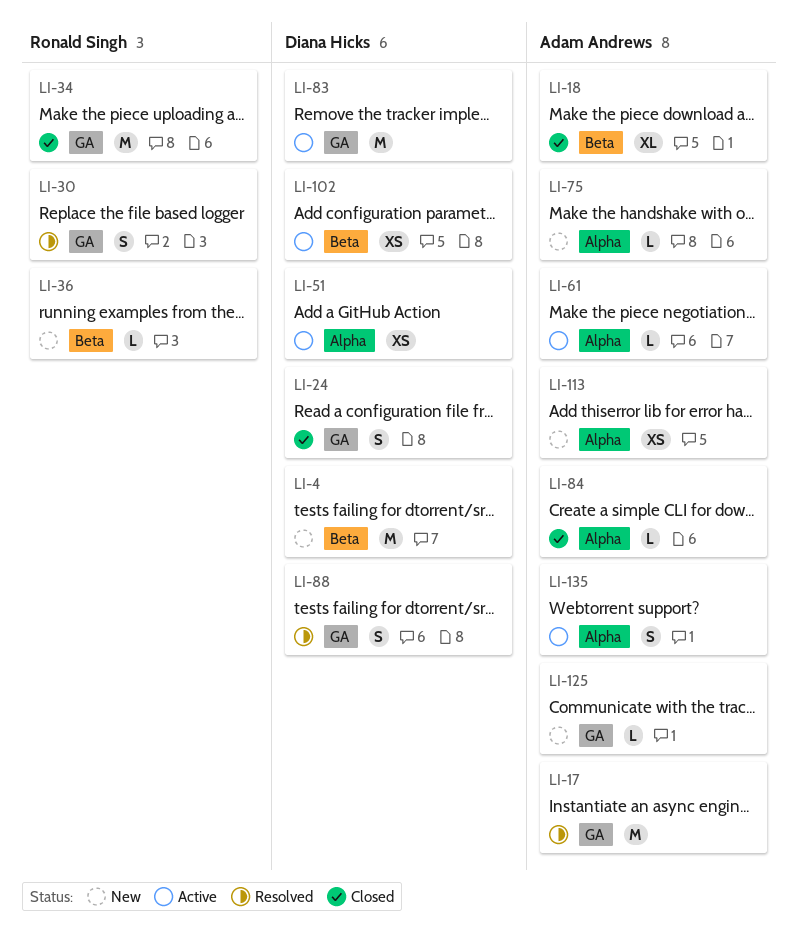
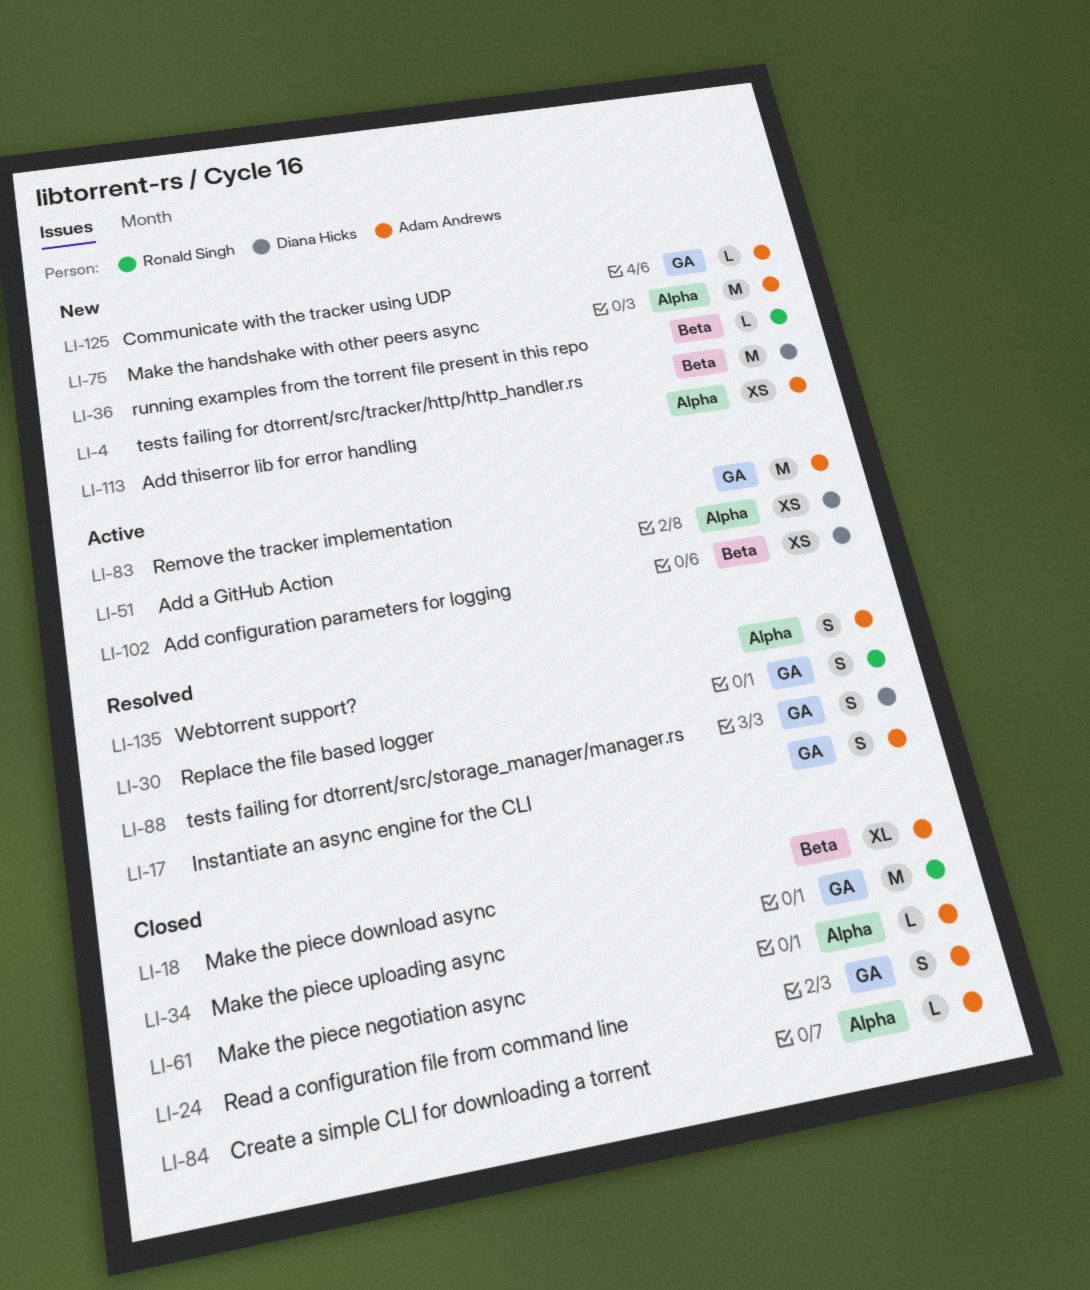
LI-17, estimate: M -> S
LI-24, owner: Diana Hicks -> Adam Andrews
LI-61, status: Active -> Closed
LI-75, estimate: L -> M
LI-83, owner: Diana Hicks -> Adam Andrews
LI-135, status: Active -> Resolved

